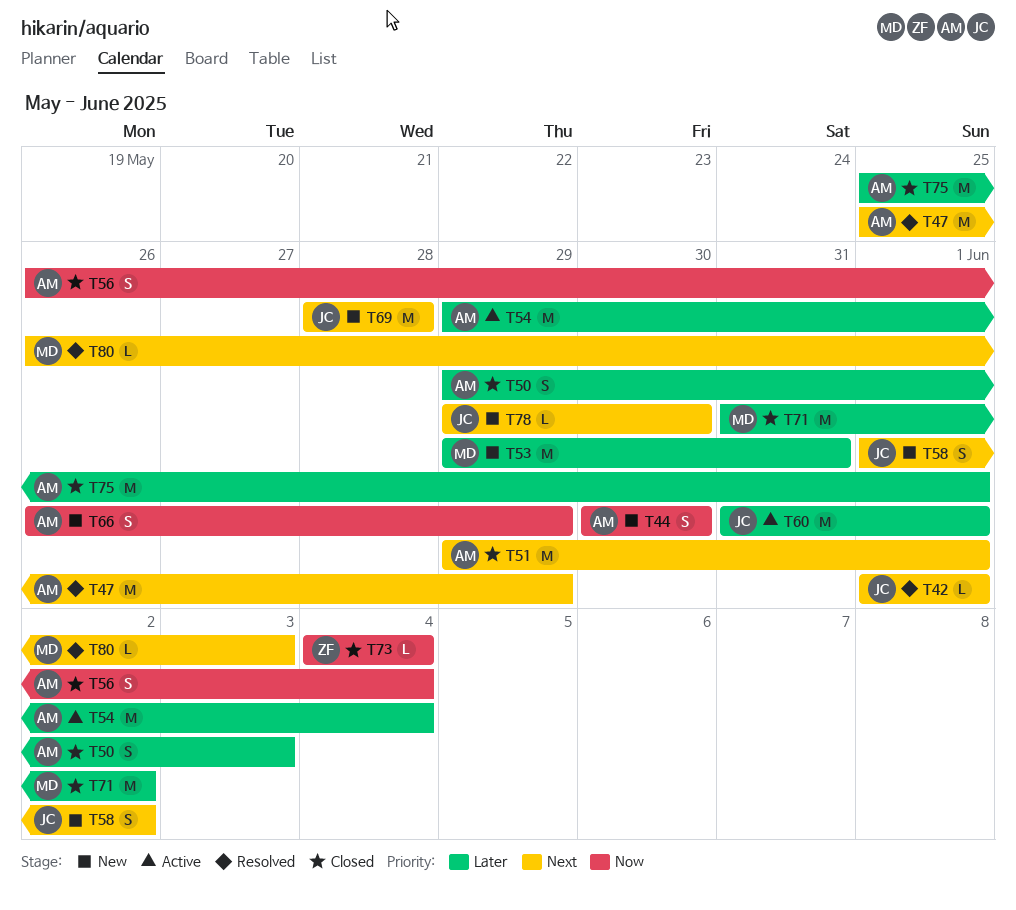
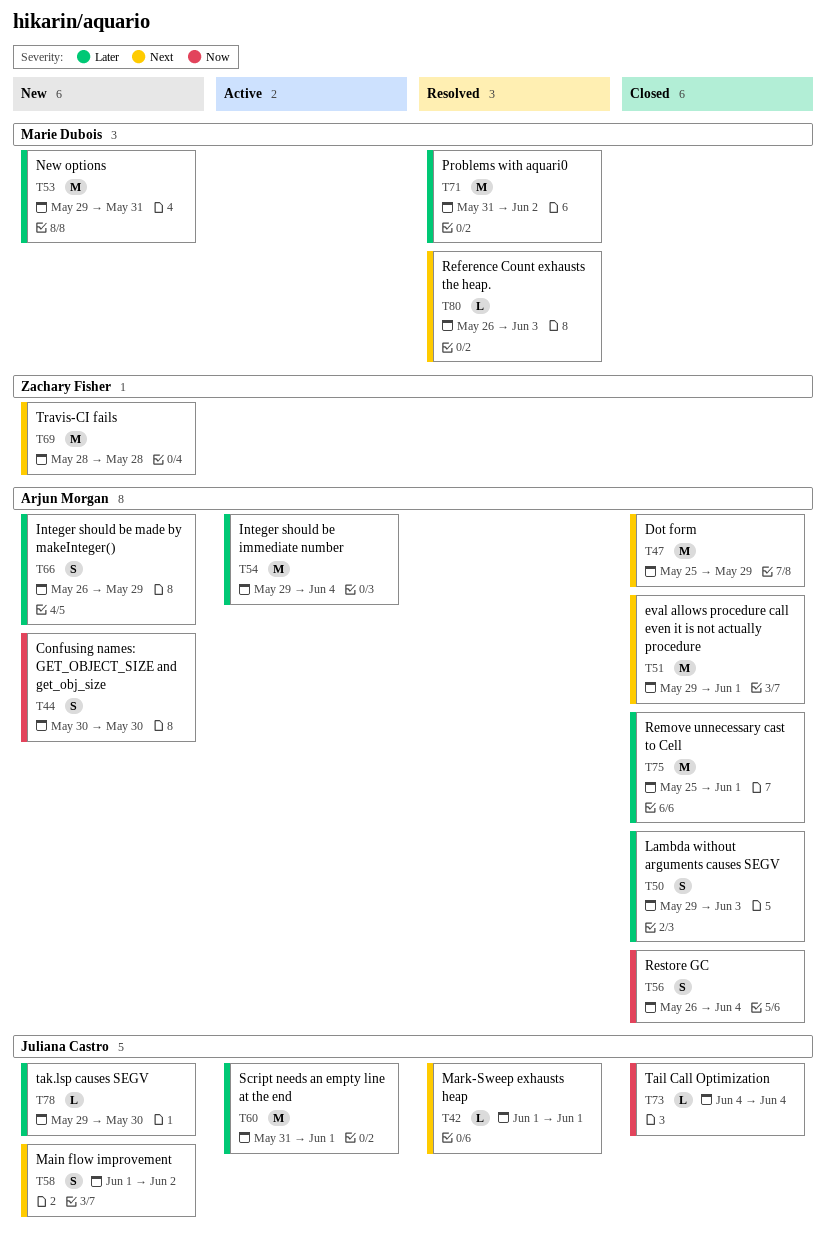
T47, status: Resolved -> Closed
T66, priority: Now -> Later
T69, owner: Juliana Castro -> Zachary Fisher
T71, status: Closed -> Resolved
T73, owner: Zachary Fisher -> Juliana Castro
T78, priority: Next -> Later

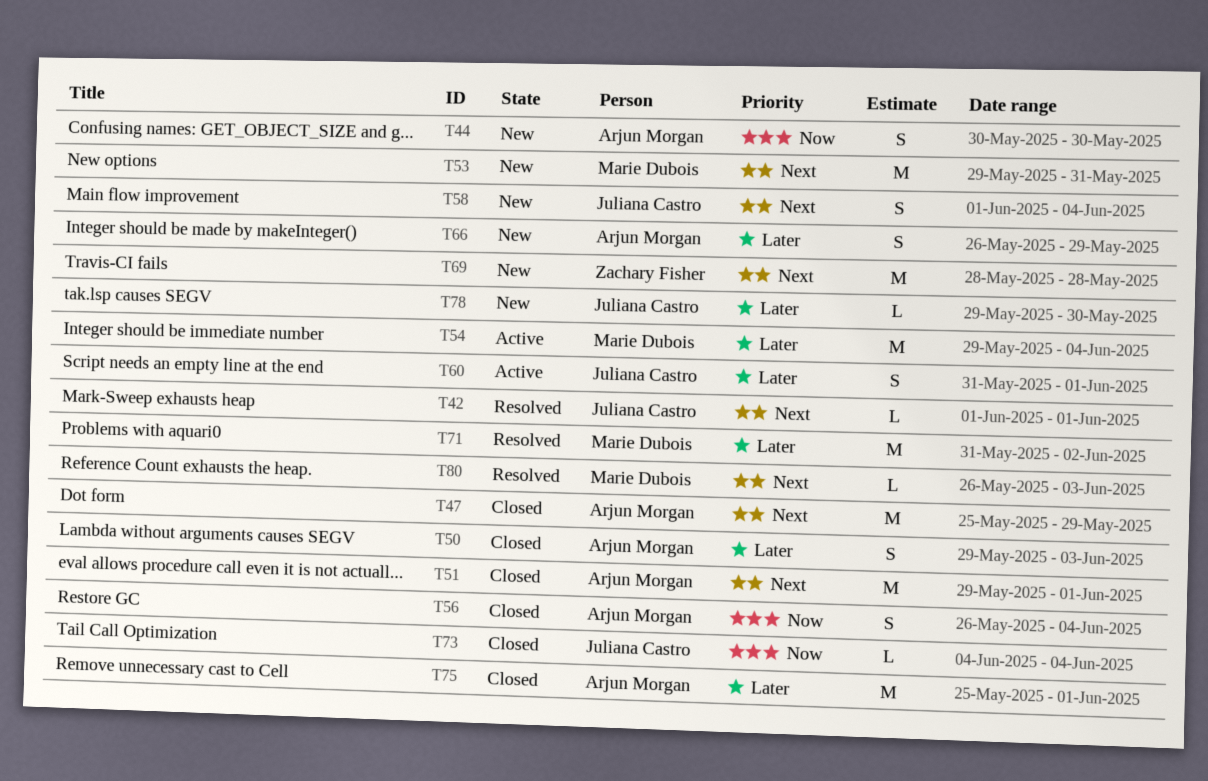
T53, priority: Later -> Next
T54, owner: Arjun Morgan -> Marie Dubois
T58, due: Jun 2 -> Jun 4
T60, estimate: M -> S

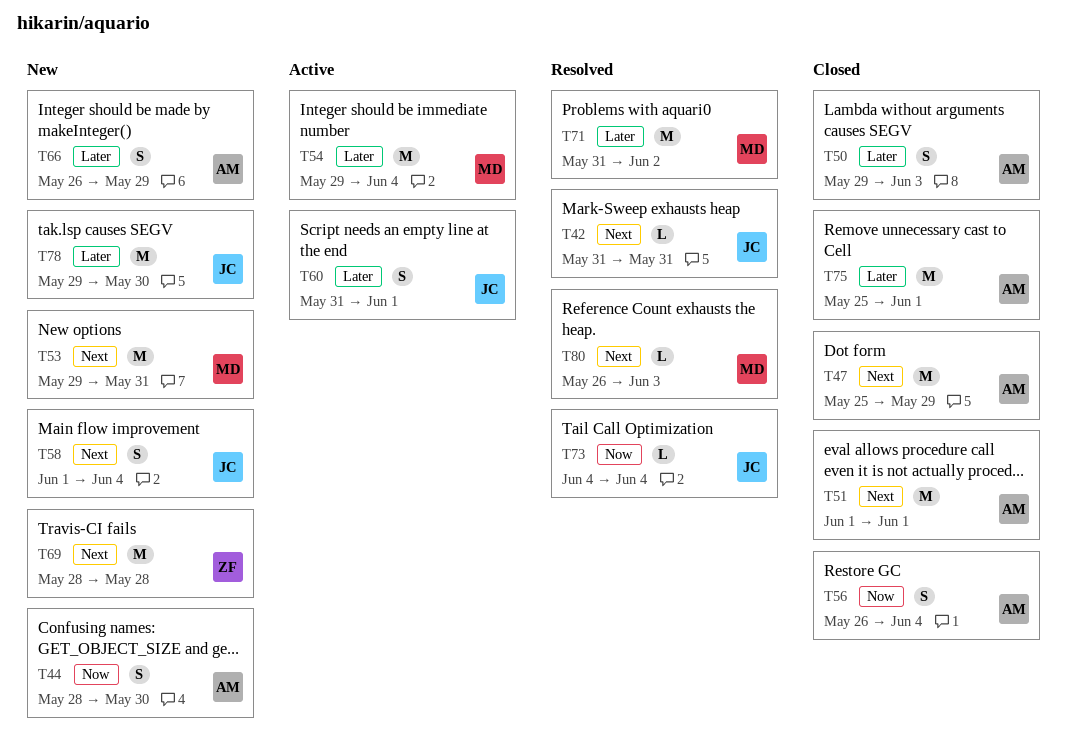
T42, start: Jun 1 -> May 31
T42, due: Jun 1 -> May 31
T44, start: May 30 -> May 28
T51, start: May 29 -> Jun 1
T73, status: Closed -> Resolved
T78, estimate: L -> M

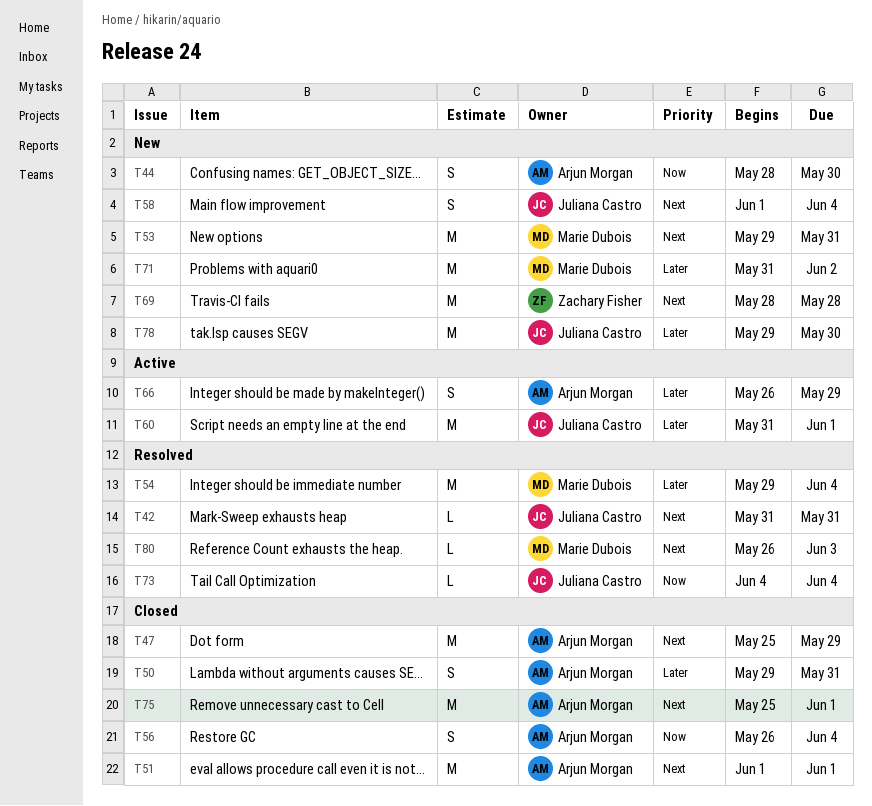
T50, due: Jun 3 -> May 31
T54, status: Active -> Resolved
T60, estimate: S -> M
T66, status: New -> Active
T71, status: Resolved -> New
T75, priority: Later -> Next

